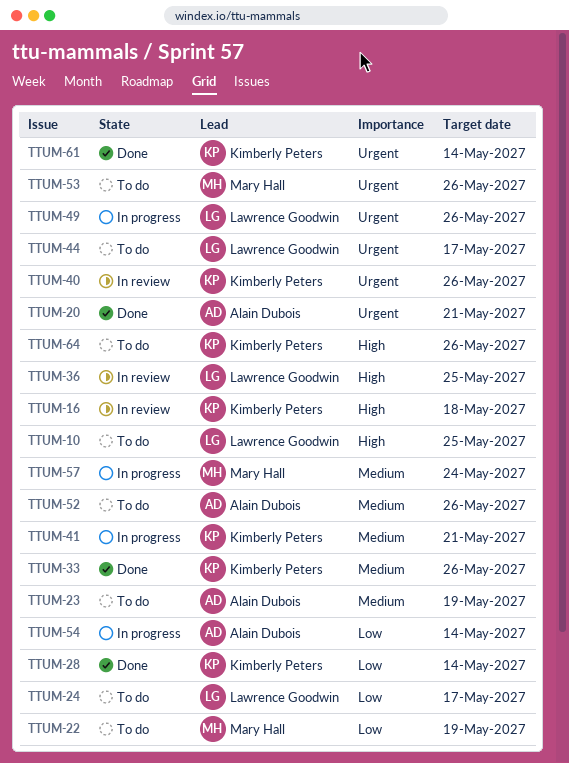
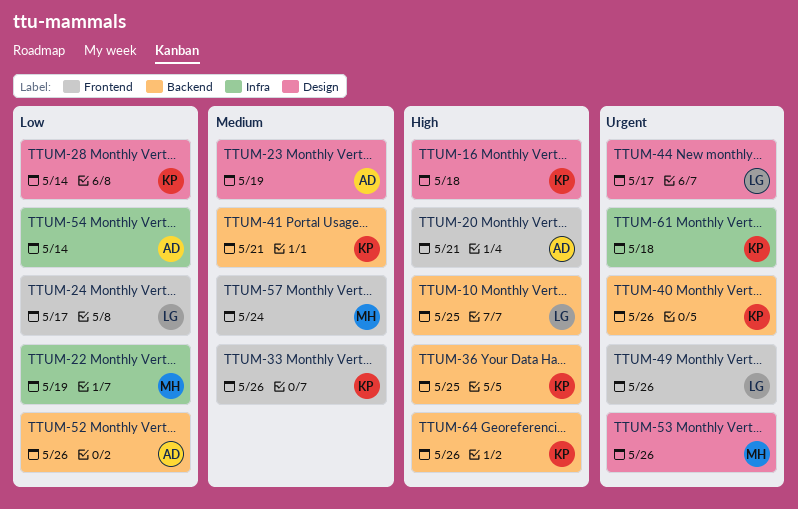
TTUM-20, priority: Urgent -> High
TTUM-36, owner: Lawrence Goodwin -> Kimberly Peters
TTUM-52, priority: Medium -> Low
TTUM-61, due: May 14 -> May 18

